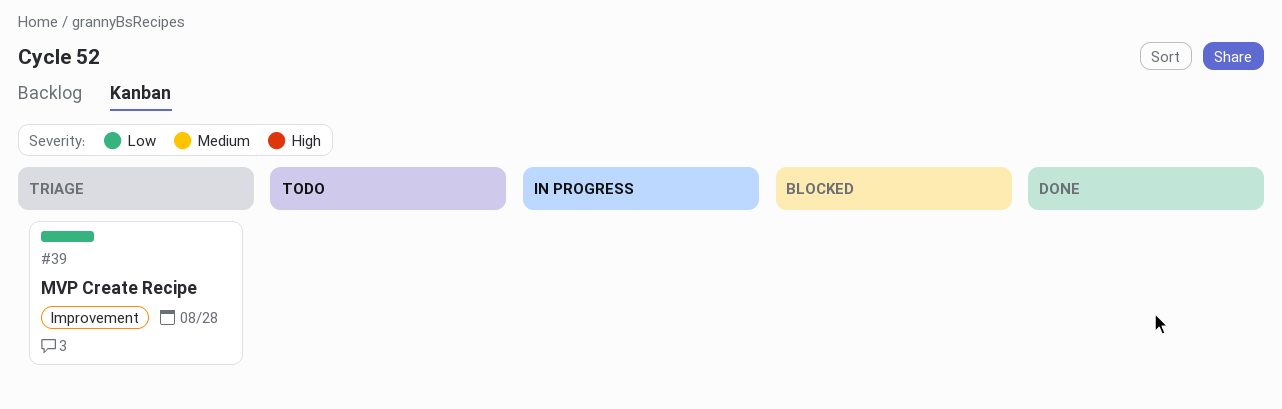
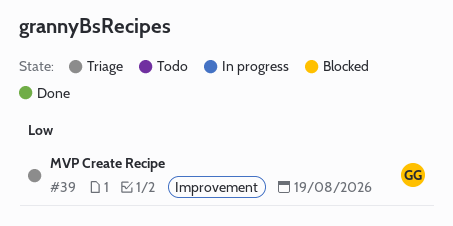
#39, due: Aug 28 -> Aug 19

